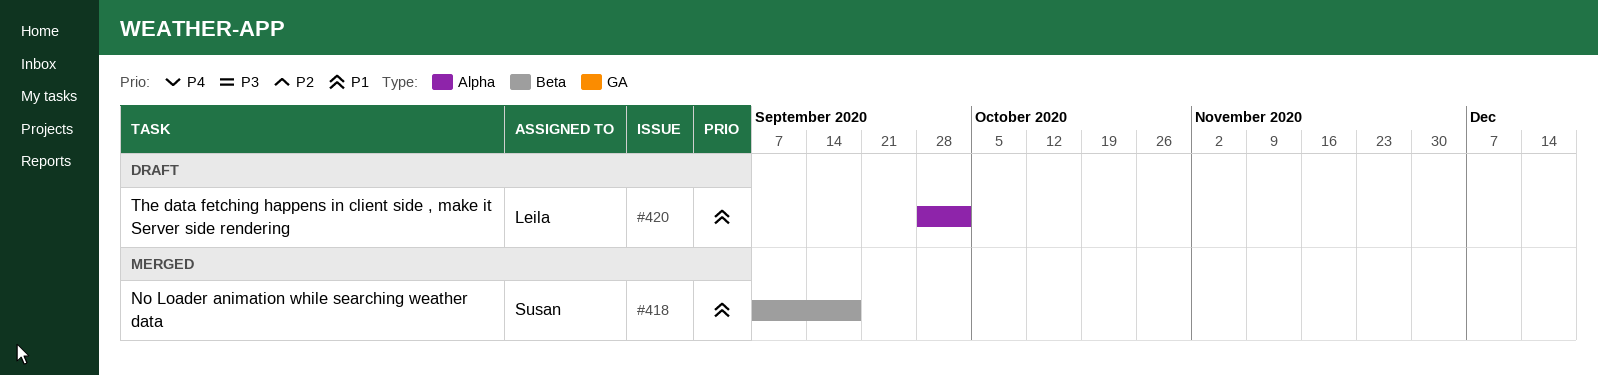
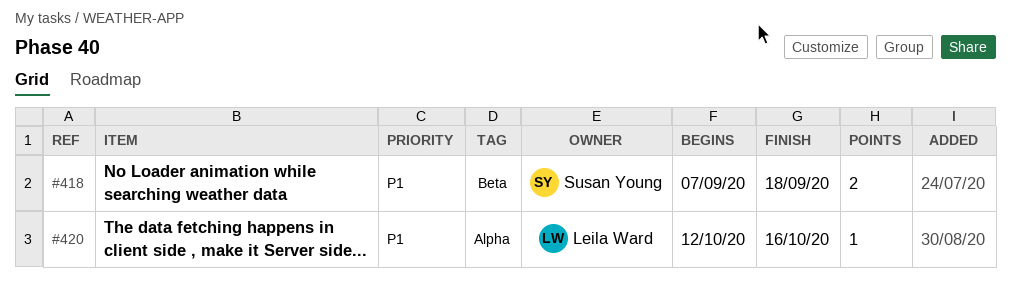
#420, start: Sep 28 -> Oct 12
#420, due: Oct 2 -> Oct 16

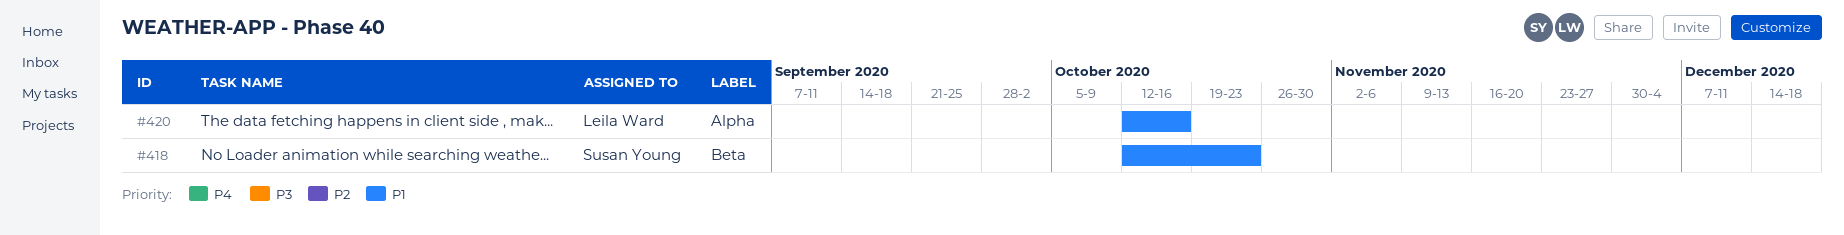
#418, start: Sep 7 -> Oct 12
#418, due: Sep 18 -> Oct 23

